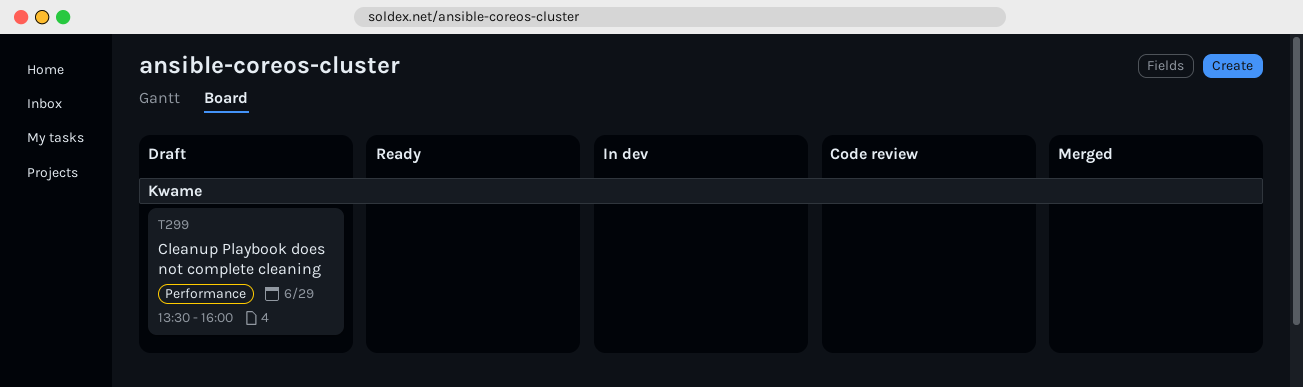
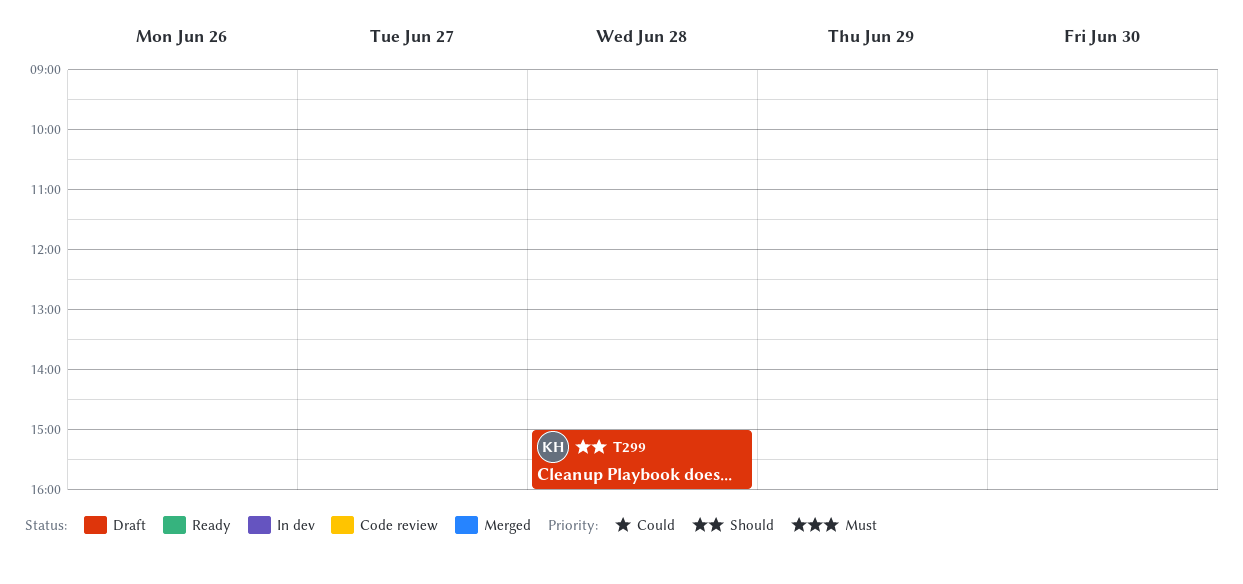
T299, day: Jun 29 -> Jun 28
T299, begins: 13:30 -> 15:00

